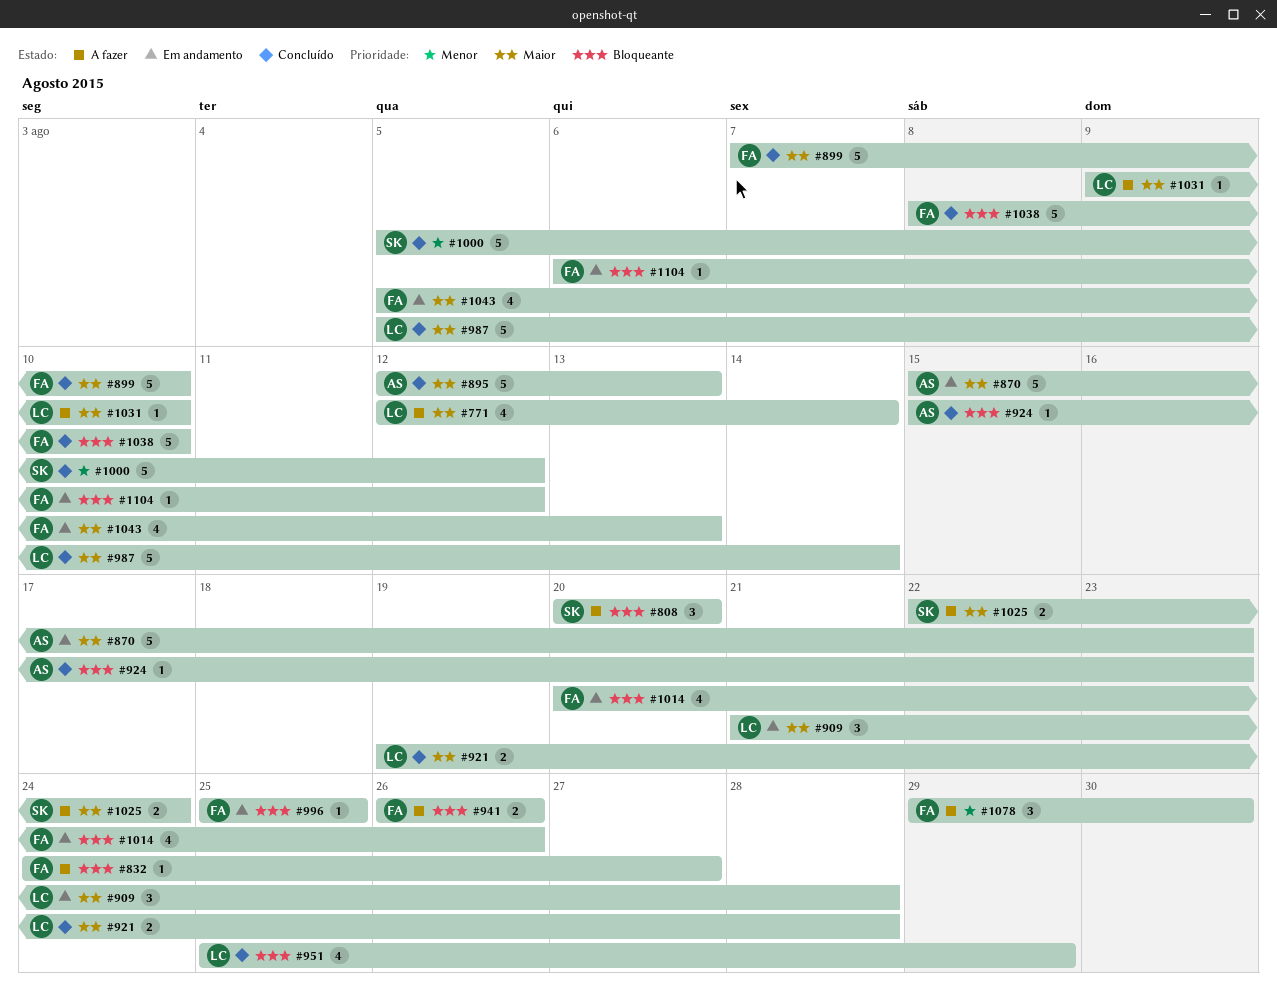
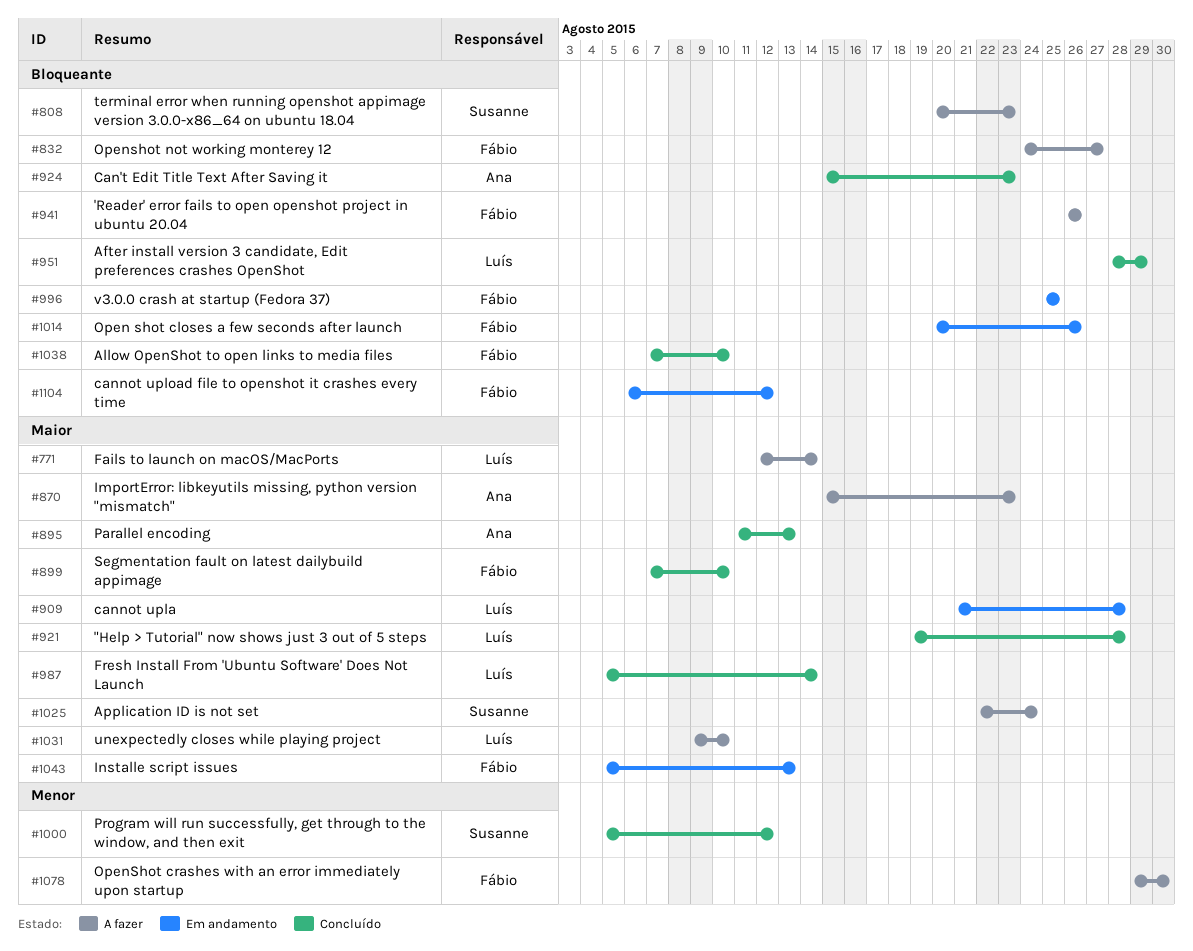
#808, due: Aug 20 -> Aug 23
#870, status: Em andamento -> A fazer
#895, start: Aug 12 -> Aug 11
#951, start: Aug 25 -> Aug 28
#1038, start: Aug 8 -> Aug 7

